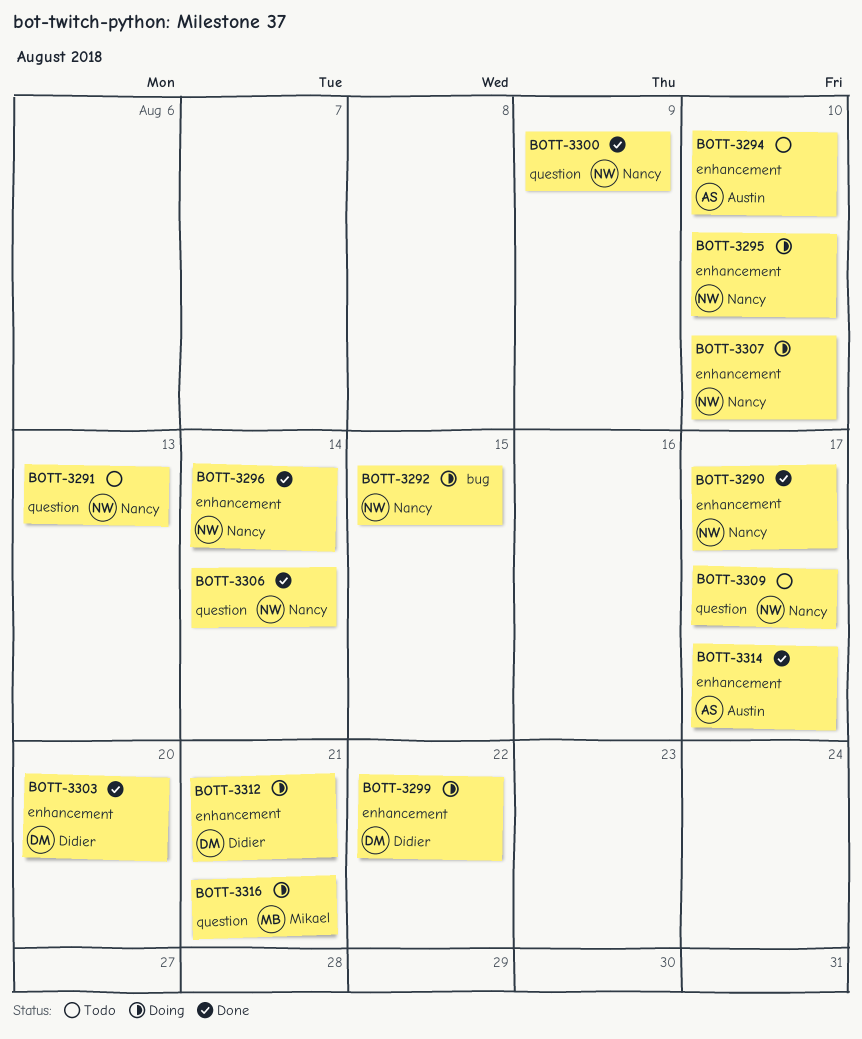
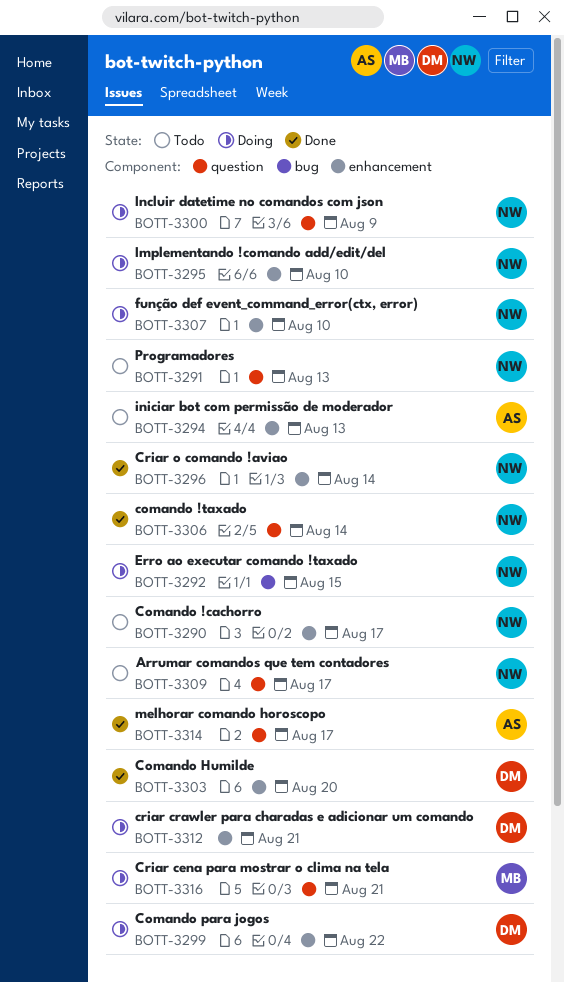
BOTT-3290, status: Done -> Todo
BOTT-3294, due: Aug 10 -> Aug 13
BOTT-3300, status: Done -> Doing
BOTT-3314, label: enhancement -> question

